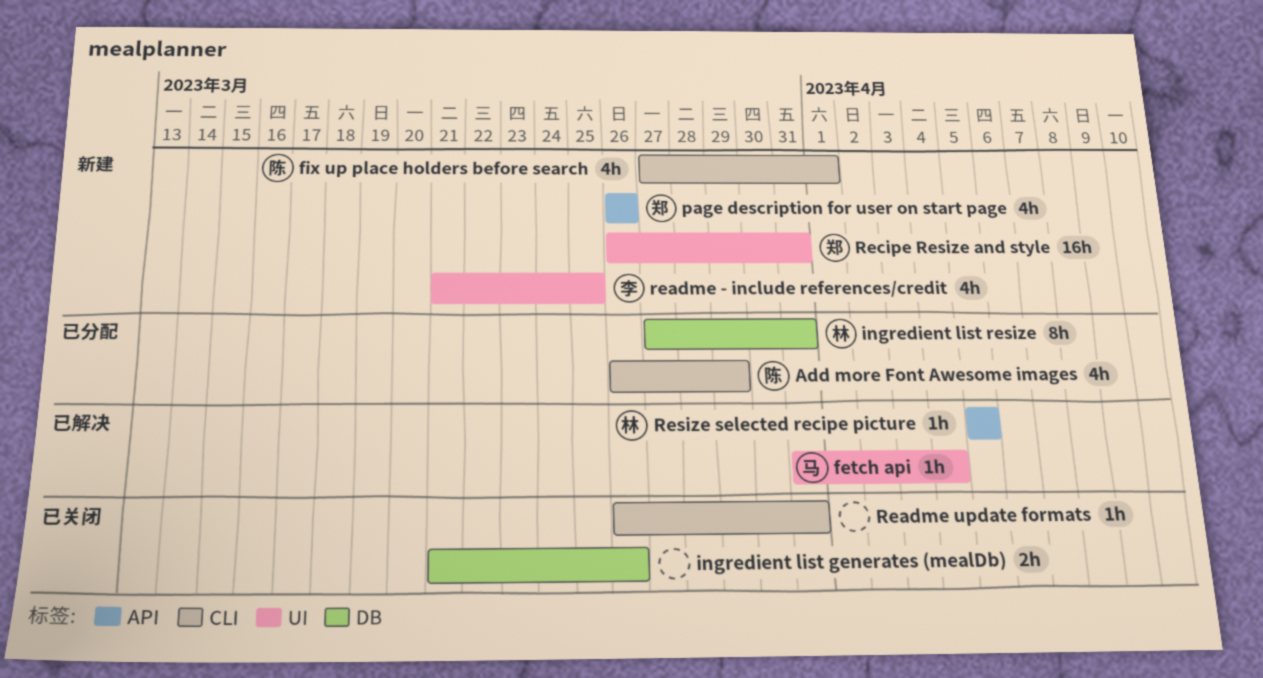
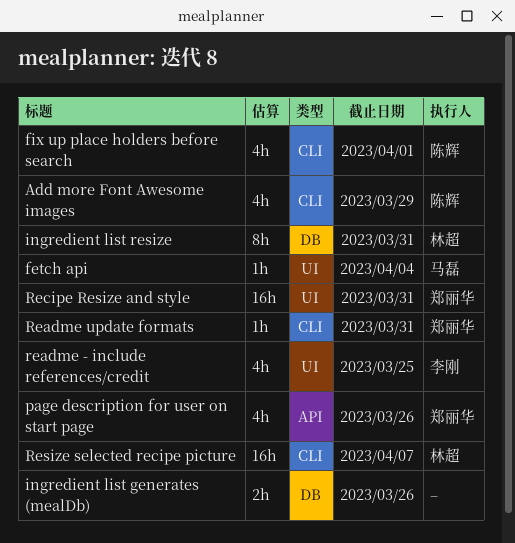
Readme update formats, owner: none -> 郑丽华
Resize selected recipe picture, label: API -> CLI
Resize selected recipe picture, estimate: 1h -> 16h
Resize selected recipe picture, due: Apr 5 -> Apr 7

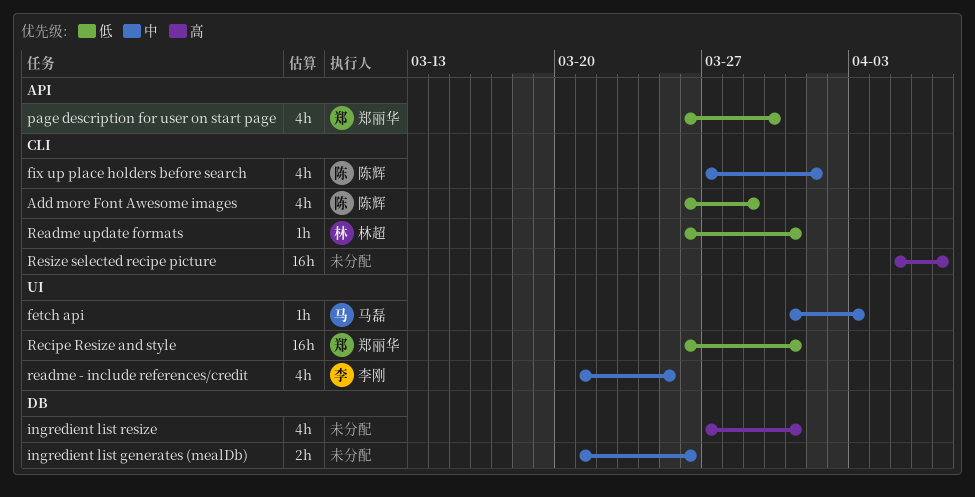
fetch api, due: Apr 4 -> Apr 3
ingredient list resize, owner: 林超 -> none
ingredient list resize, estimate: 8h -> 4h
page description for user on start page, due: Mar 26 -> Mar 30
Readme update formats, owner: 郑丽华 -> 林超
Resize selected recipe picture, owner: 林超 -> none

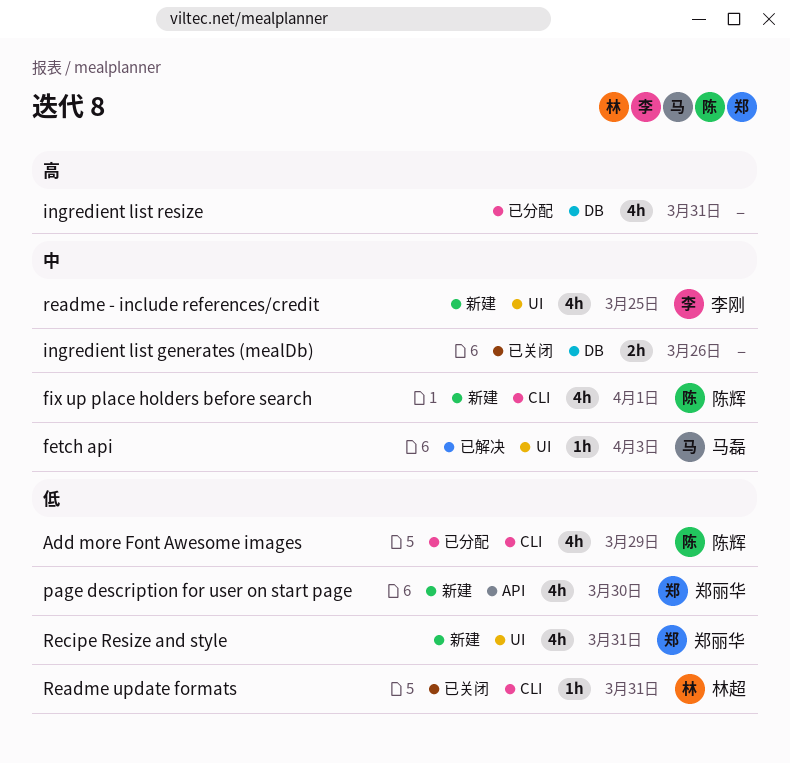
Recipe Resize and style, estimate: 16h -> 4h
Resize selected recipe picture: present -> none

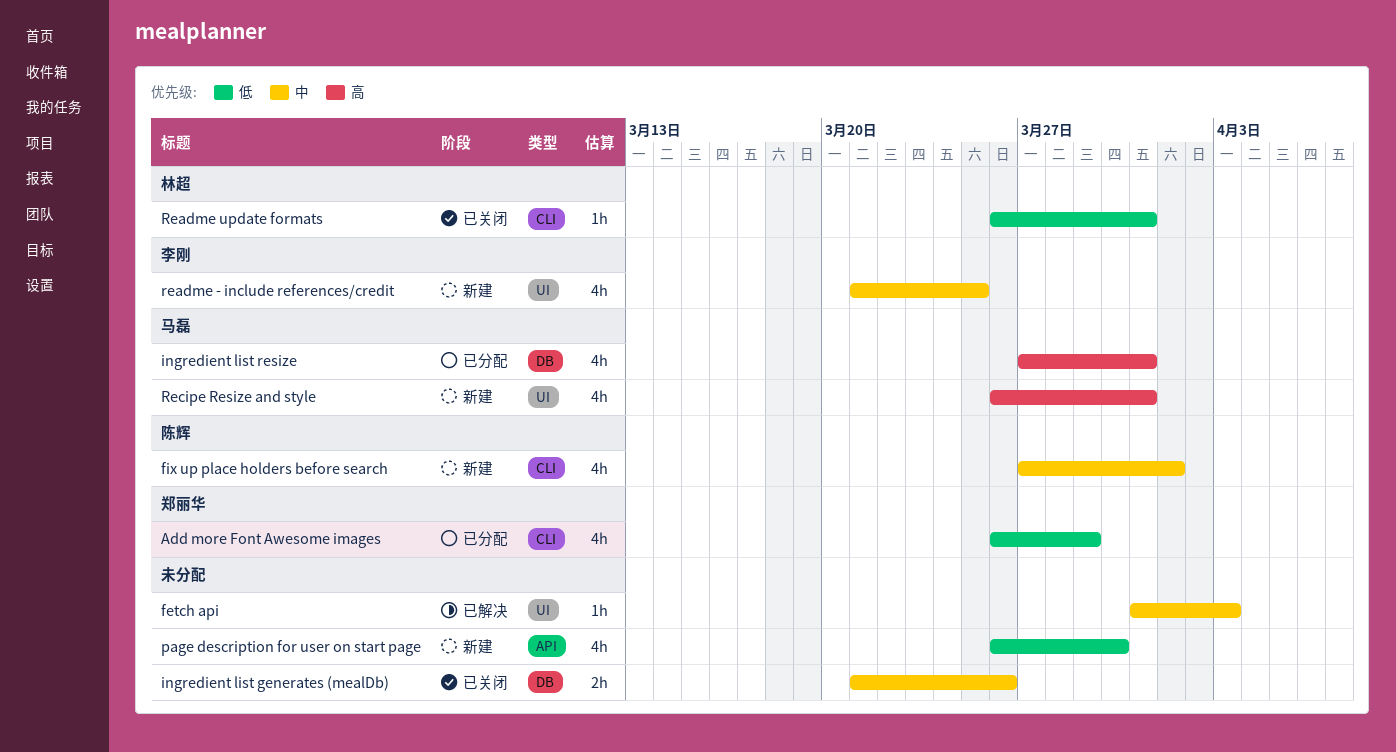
Add more Font Awesome images, owner: 陈辉 -> 郑丽华
fetch api, owner: 马磊 -> none
ingredient list resize, owner: none -> 马磊
page description for user on start page, owner: 郑丽华 -> none
Recipe Resize and style, owner: 郑丽华 -> 马磊
Recipe Resize and style, priority: 低 -> 高

